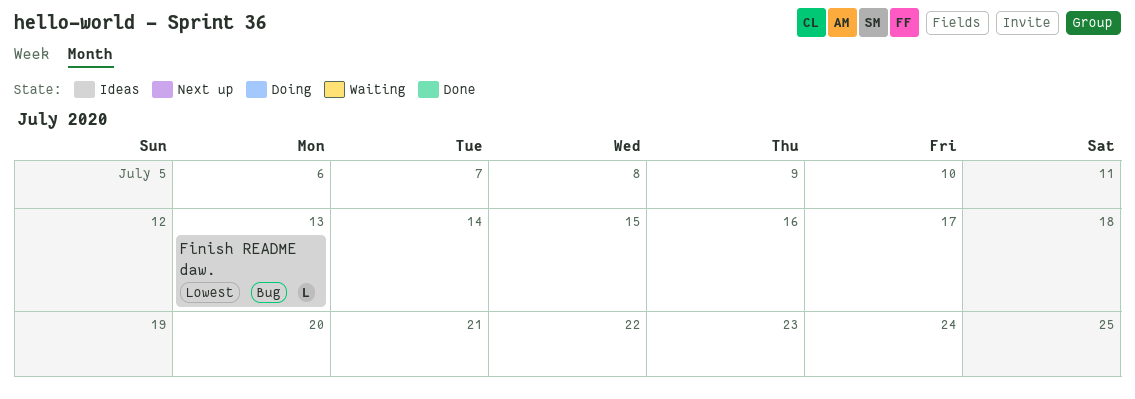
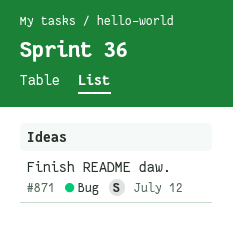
Finish README daw., estimate: L -> S
Finish README daw., due: Jul 13 -> Jul 12

